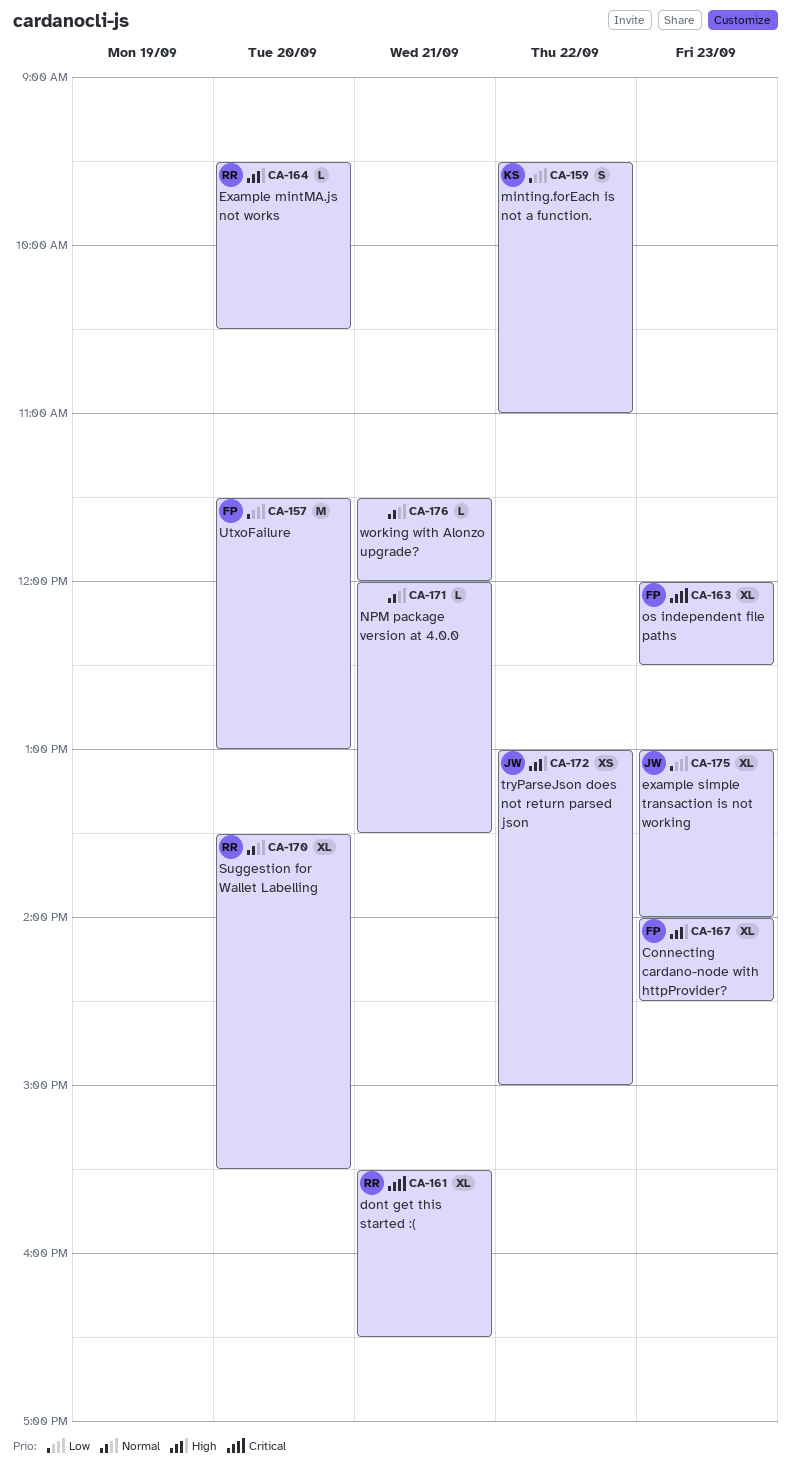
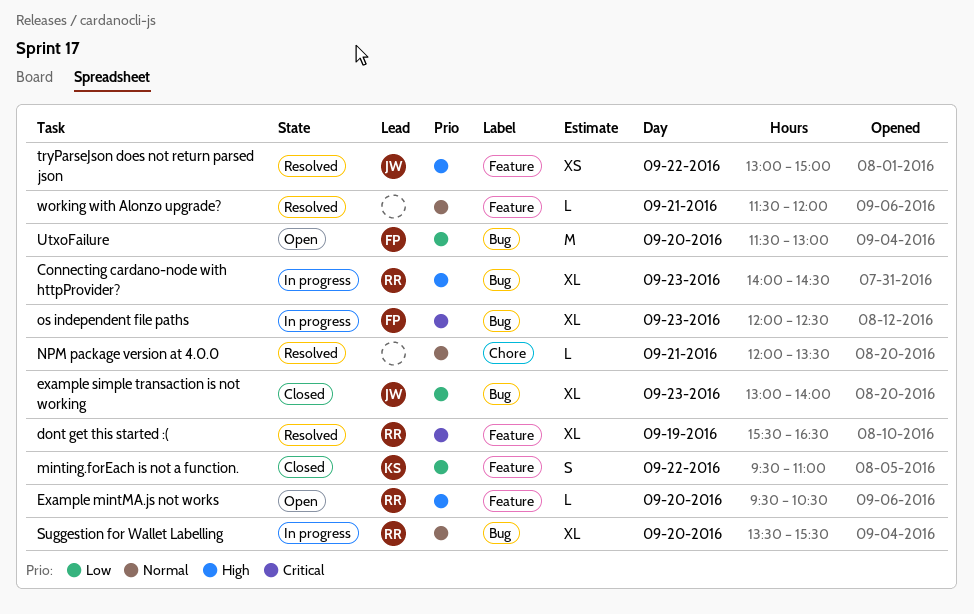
Connecting cardano-node with httpProvider?, owner: FP -> RR
dont get this started :(, day: Sep 21 -> Sep 19

